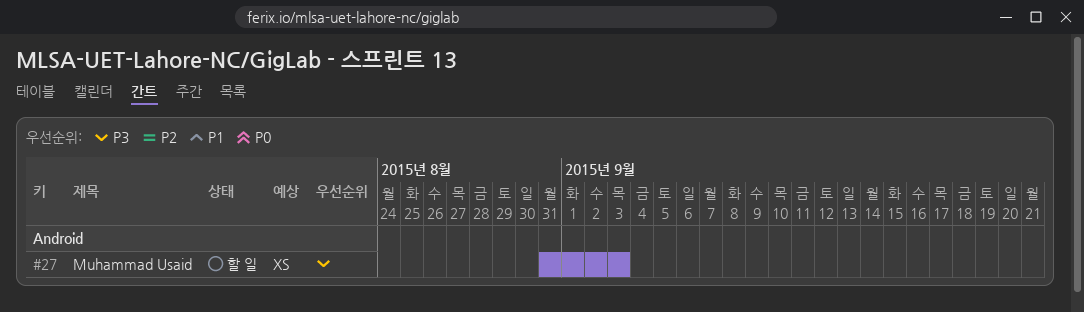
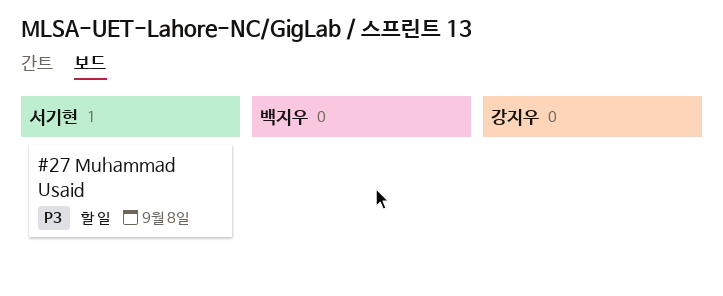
#27, due: Sep 3 -> Sep 8

